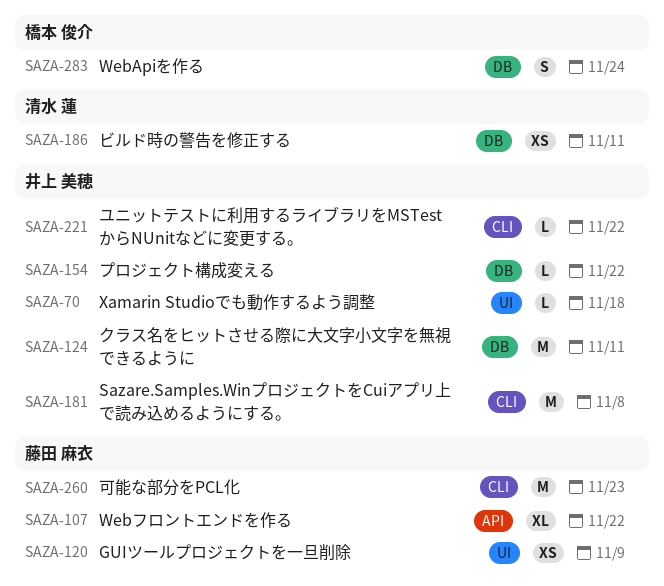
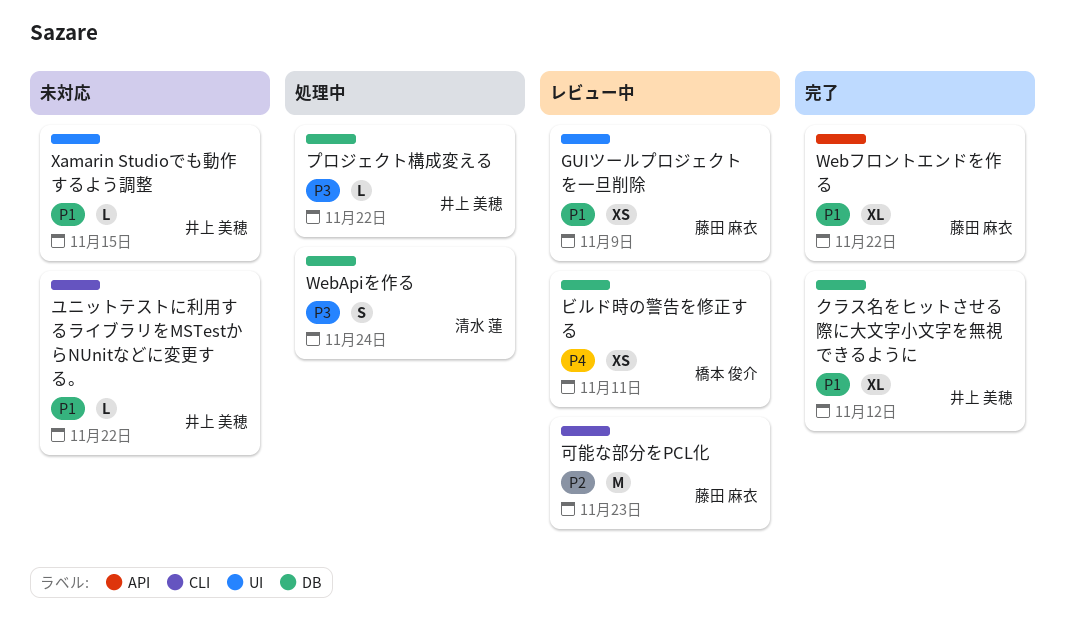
Sazare.Samples.WinプロジェクトをCuiアプリ上で読み込めるようにする。: present -> none
WebApiを作る, owner: 橋本 俊介 -> 清水 蓮
Xamarin Studioでも動作するよう調整, due: Nov 18 -> Nov 15
クラス名をヒットさせる際に大文字小文字を無視できるように, estimate: M -> XL
クラス名をヒットさせる際に大文字小文字を無視できるように, due: Nov 11 -> Nov 12
ビルド時の警告を修正する, owner: 清水 蓮 -> 橋本 俊介

